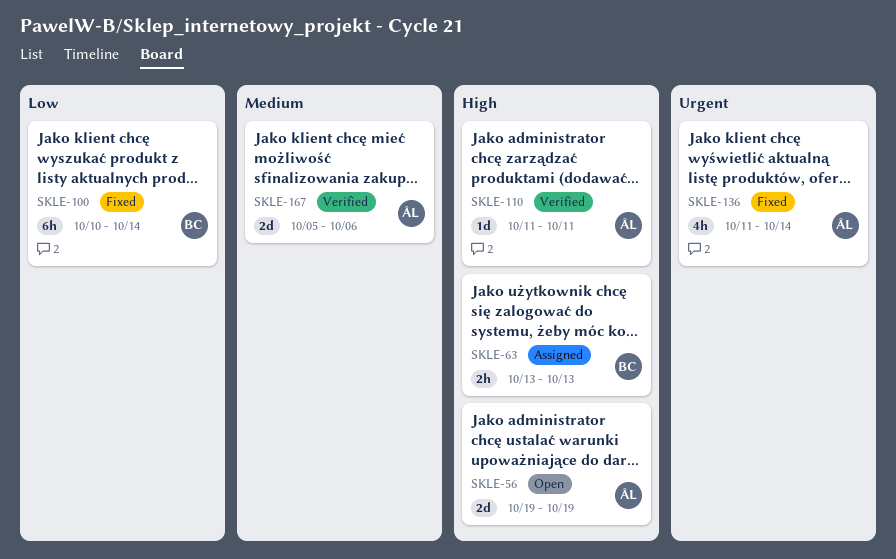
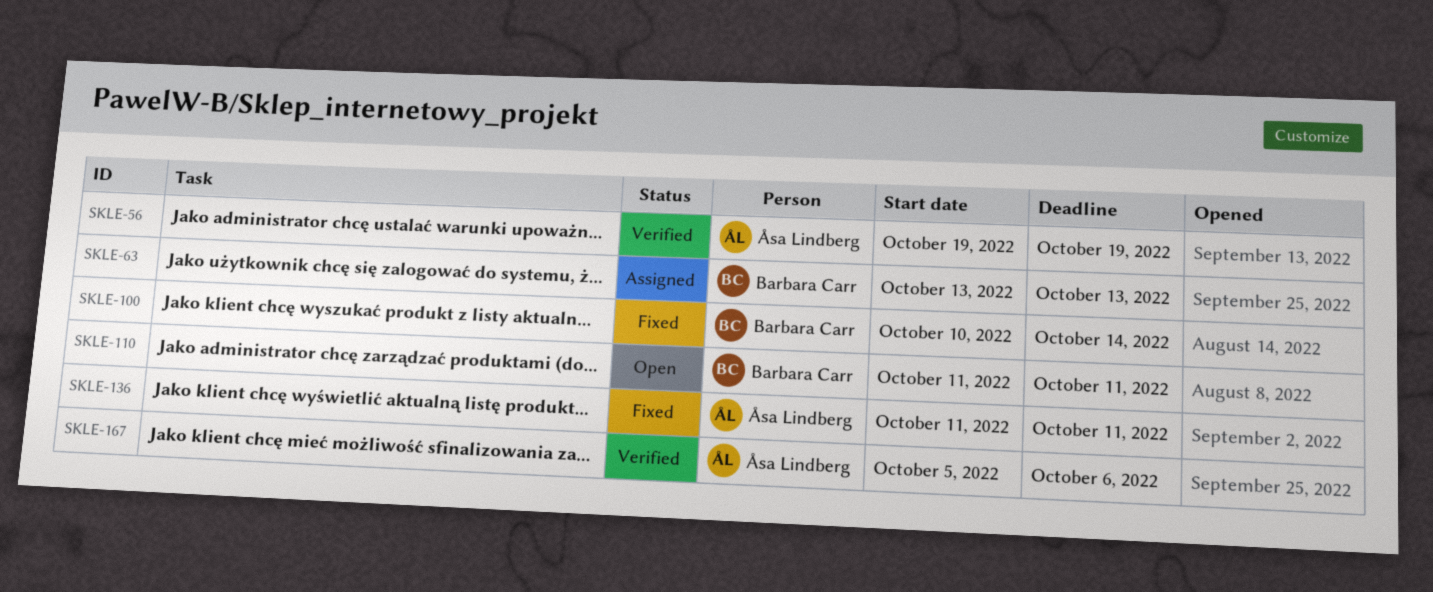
SKLE-56, status: Open -> Verified
SKLE-110, status: Verified -> Open
SKLE-110, owner: Åsa Lindberg -> Barbara Carr
SKLE-136, due: Oct 14 -> Oct 11

